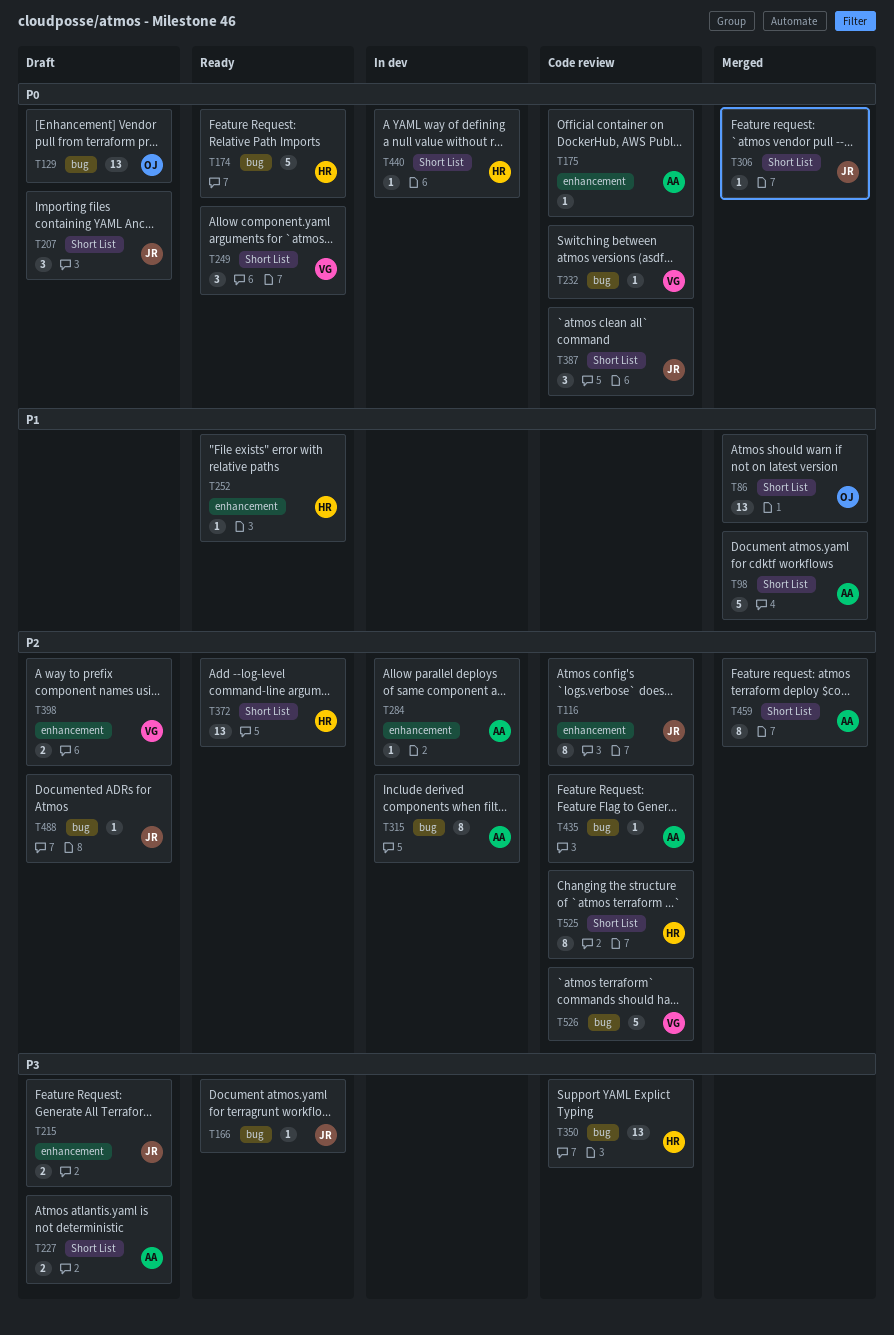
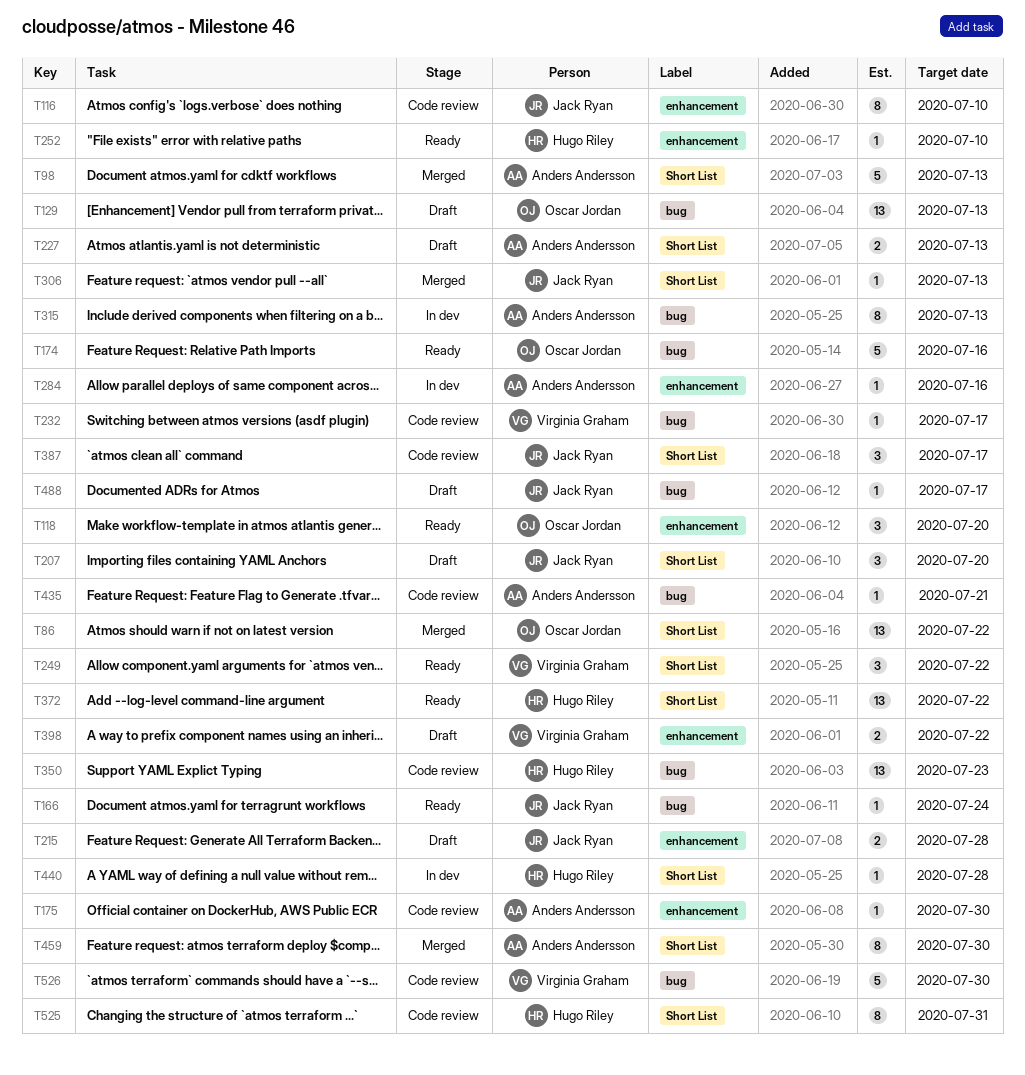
T118: none -> present
T174, owner: Hugo Riley -> Oscar Jordan

